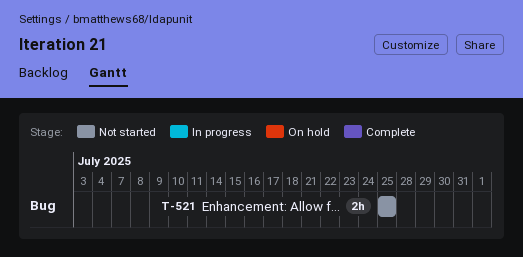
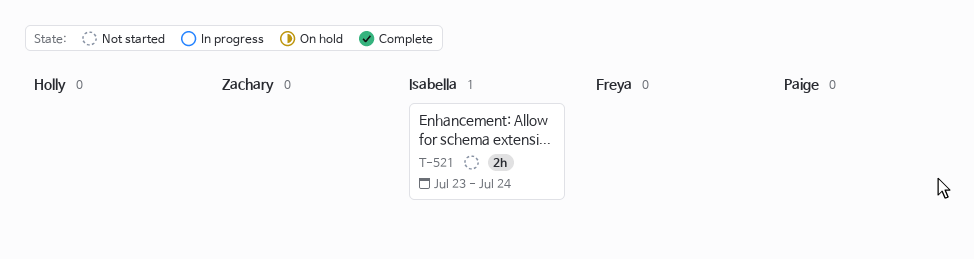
T-521, start: Jul 25 -> Jul 23
T-521, due: Jul 25 -> Jul 24

